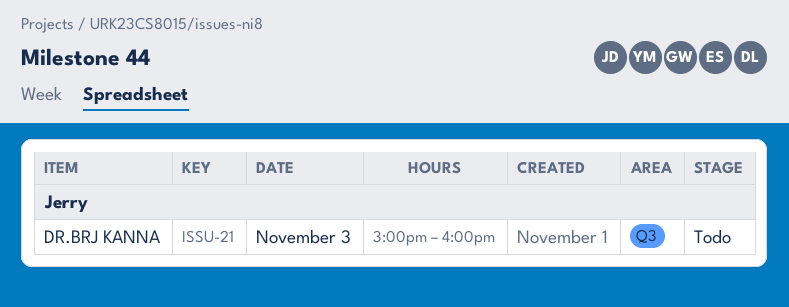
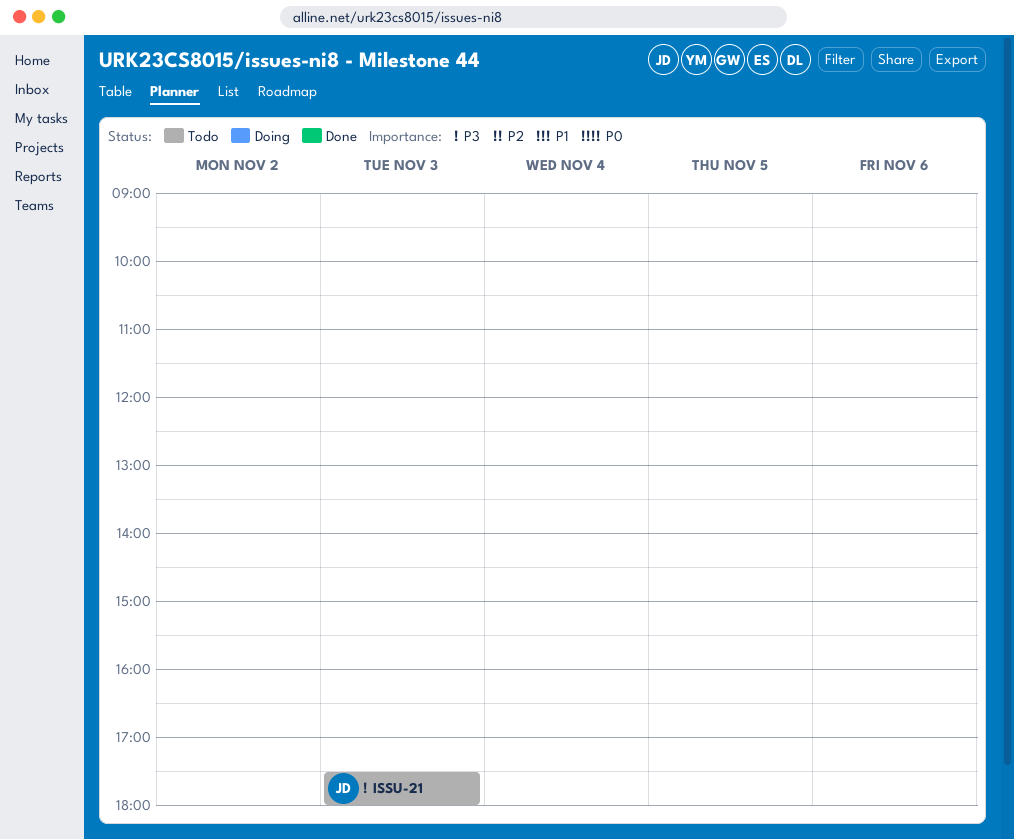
ISSU-21, begins: 15:00 -> 17:30
ISSU-21, ends: 16:00 -> 18:00

